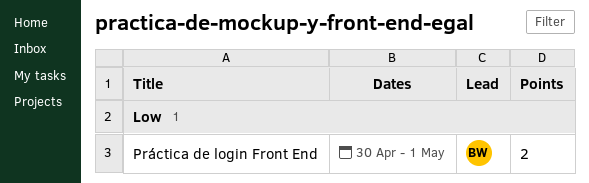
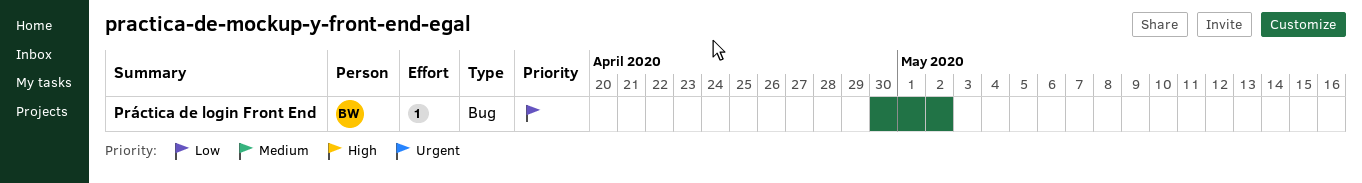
Práctica de login Front End, estimate: 2 -> 1
Práctica de login Front End, due: May 1 -> May 2

